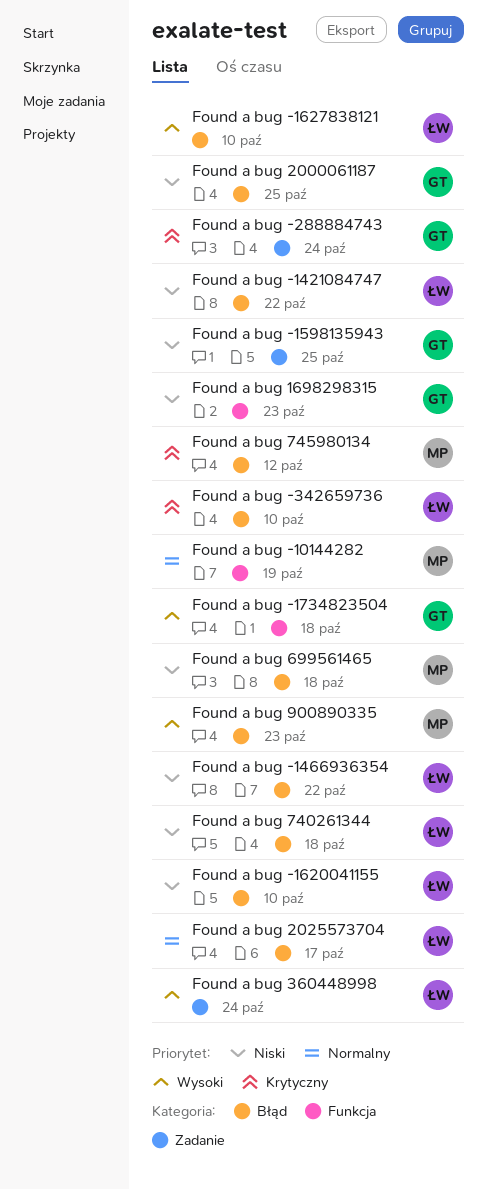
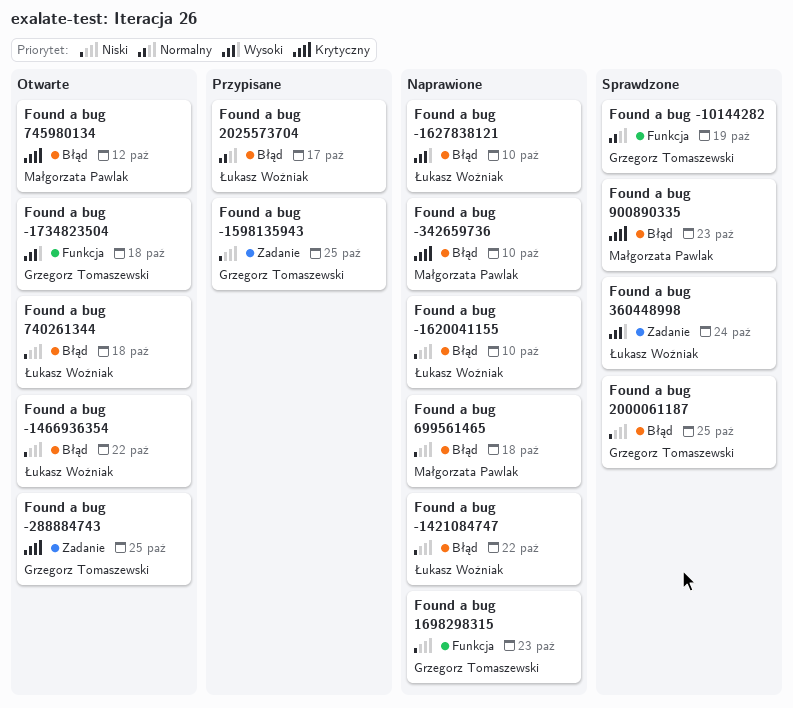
Found a bug -10144282, owner: Małgorzata Pawlak -> Grzegorz Tomaszewski
Found a bug -288884743, due: Oct 24 -> Oct 25
Found a bug -342659736, owner: Łukasz Woźniak -> Małgorzata Pawlak
Found a bug 900890335, priority: Wysoki -> Krytyczny

